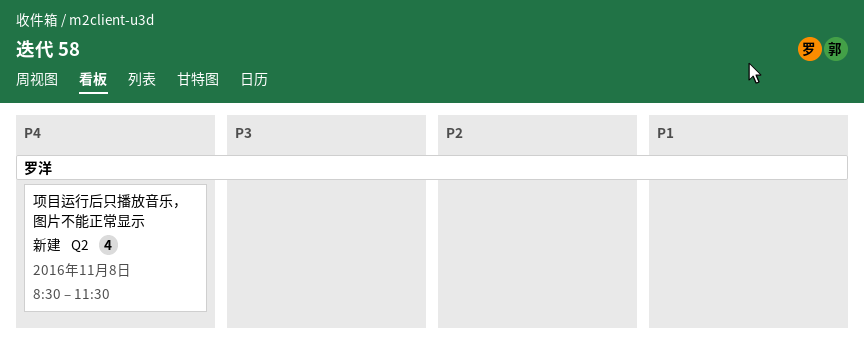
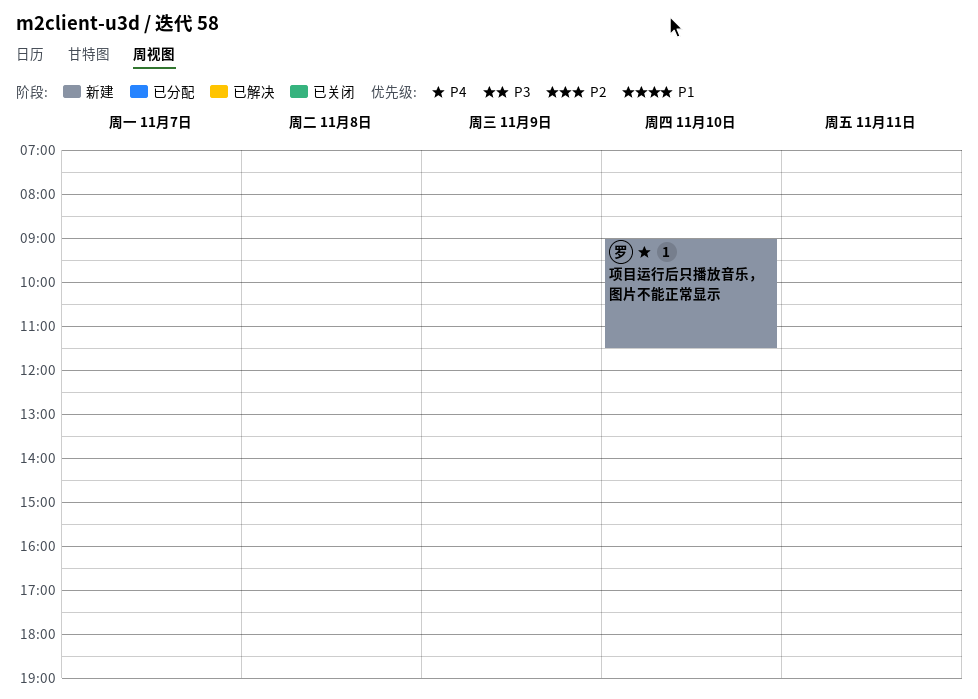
项目运行后只播放音乐，图片不能正常显示, estimate: 4 -> 1
项目运行后只播放音乐，图片不能正常显示, day: Nov 8 -> Nov 10
项目运行后只播放音乐，图片不能正常显示, begins: 08:30 -> 09:00

